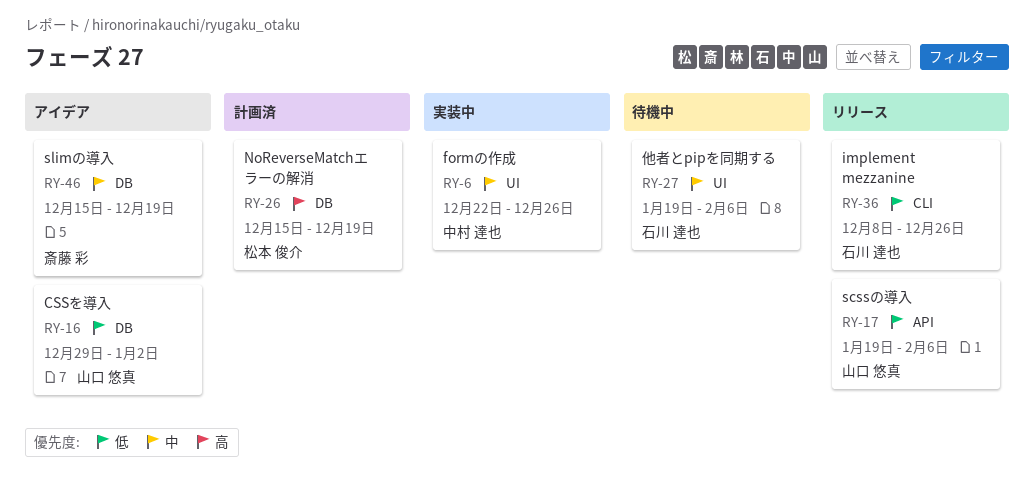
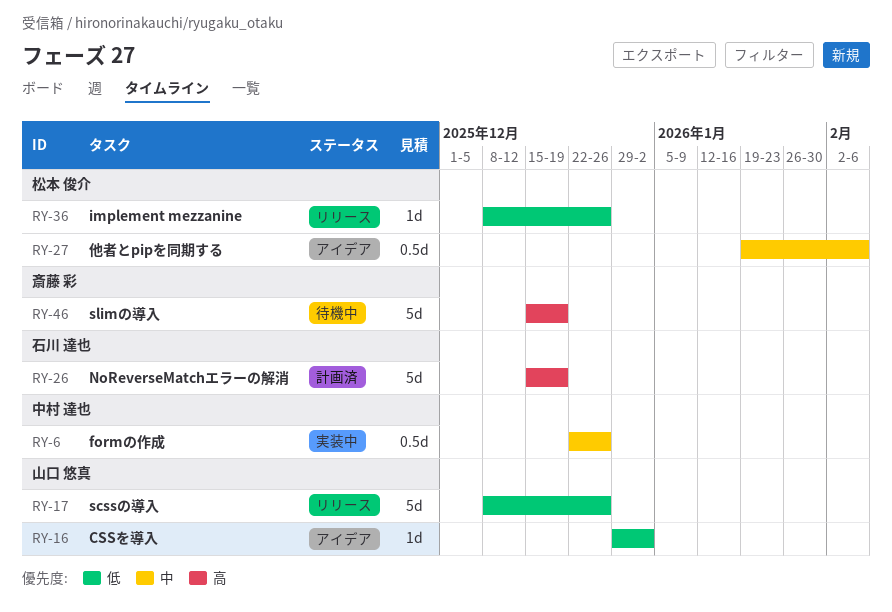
RY-17, start: Jan 19 -> Dec 8
RY-17, due: Feb 6 -> Dec 26
RY-26, owner: 松本 俊介 -> 石川 達也
RY-27, status: 待機中 -> アイデア
RY-27, owner: 石川 達也 -> 松本 俊介
RY-36, owner: 石川 達也 -> 松本 俊介
RY-46, status: アイデア -> 待機中
RY-46, priority: 中 -> 高

